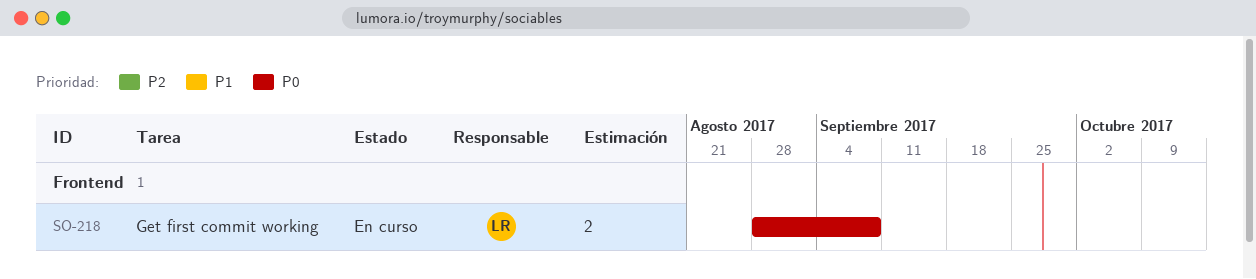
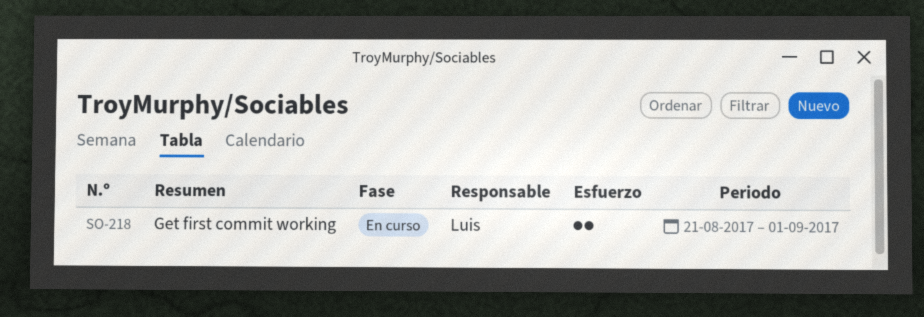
SO-218, start: Aug 28 -> Aug 21
SO-218, due: Sep 8 -> Sep 1

